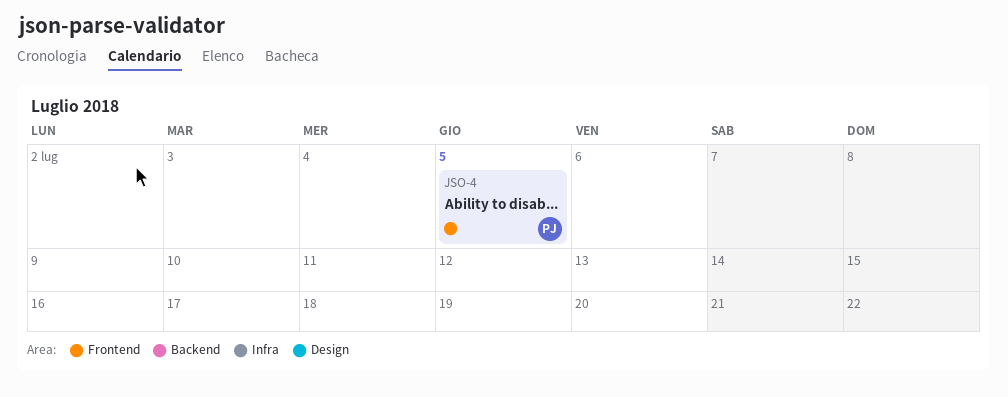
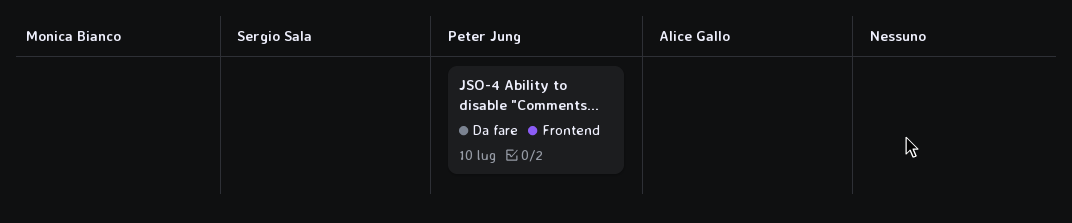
JSO-4, due: Jul 5 -> Jul 10

